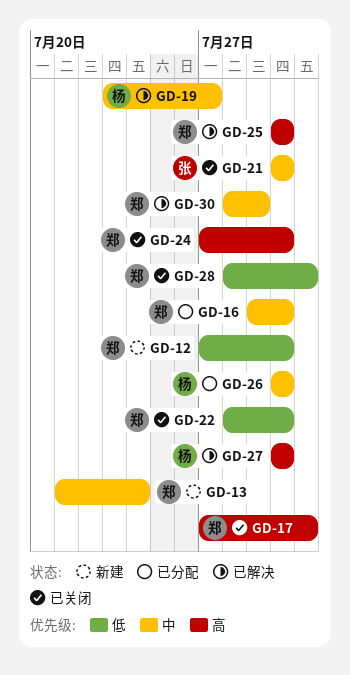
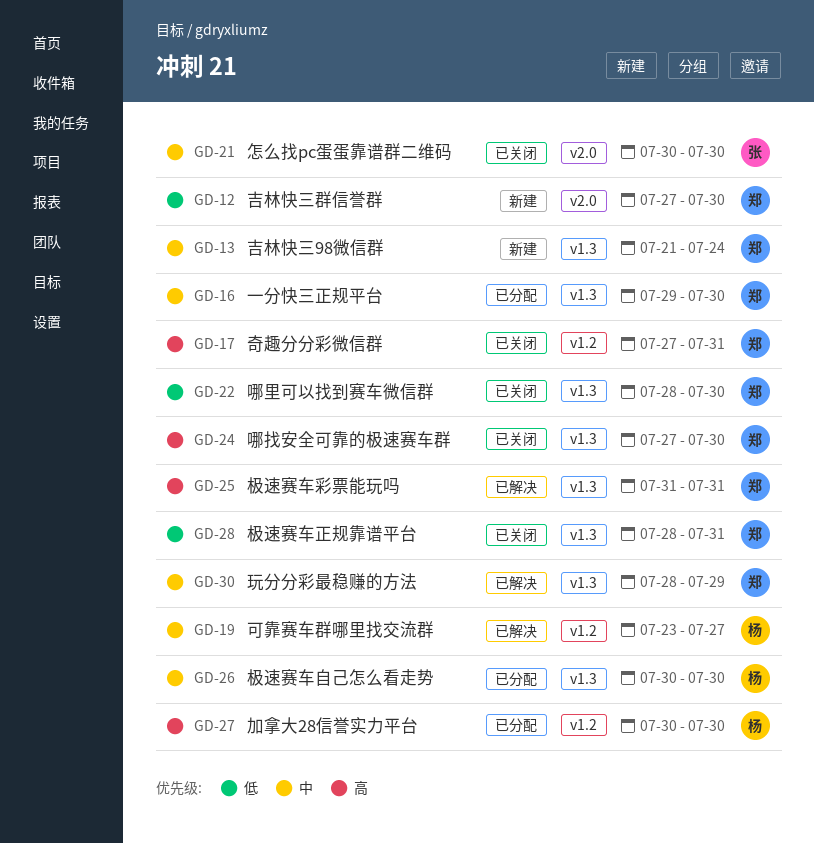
GD-25, start: Jul 30 -> Jul 31
GD-25, due: Jul 30 -> Jul 31
GD-27, status: 已解决 -> 已分配

